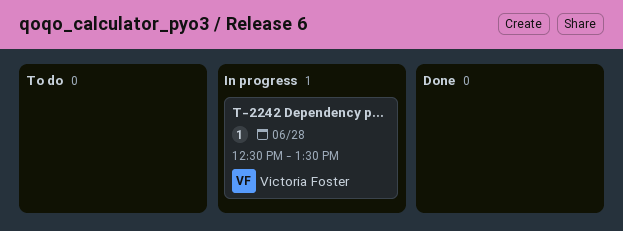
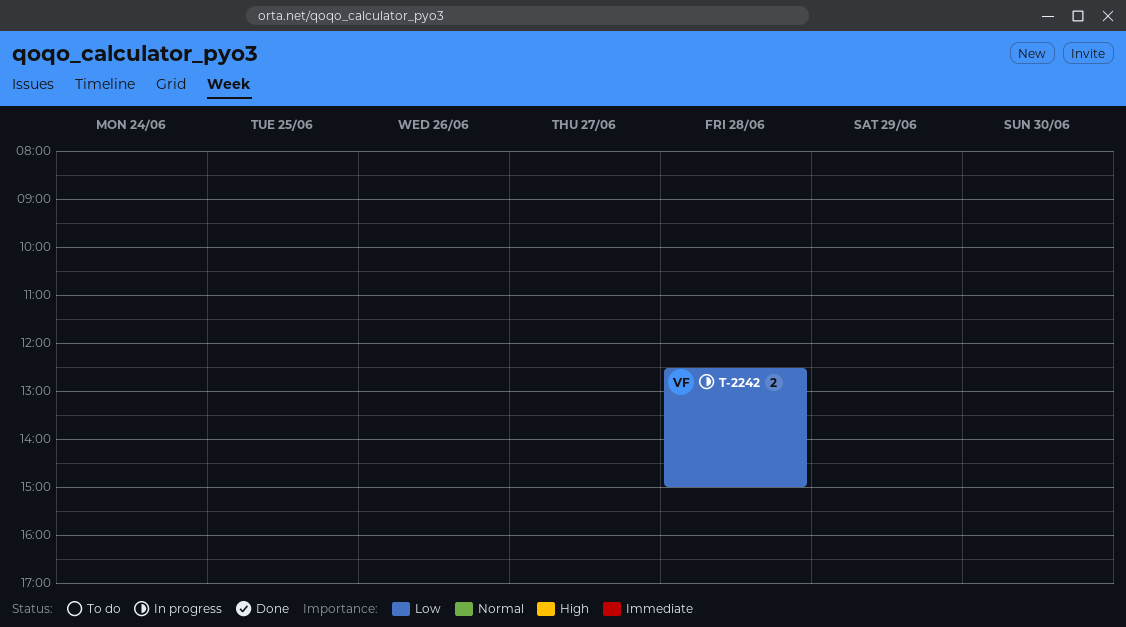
T-2242, estimate: 1 -> 2
T-2242, ends: 13:30 -> 15:00

